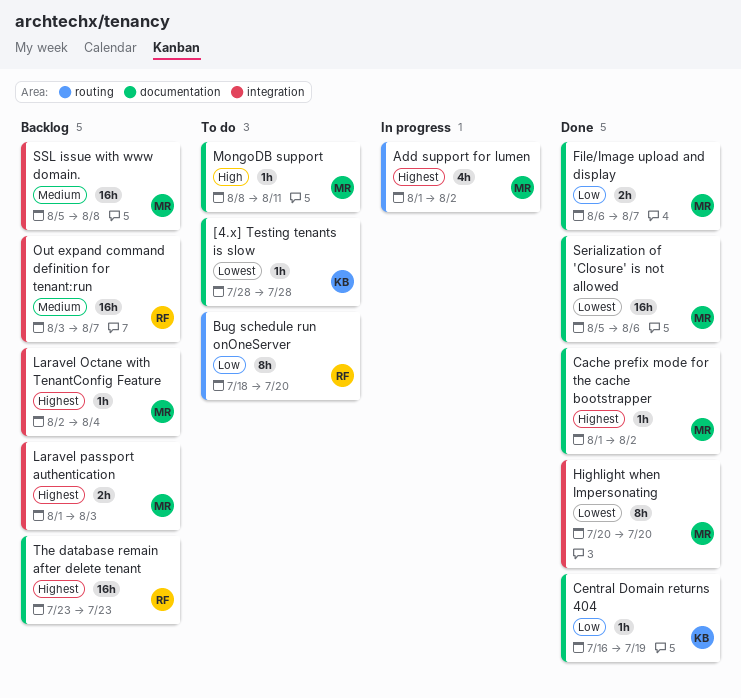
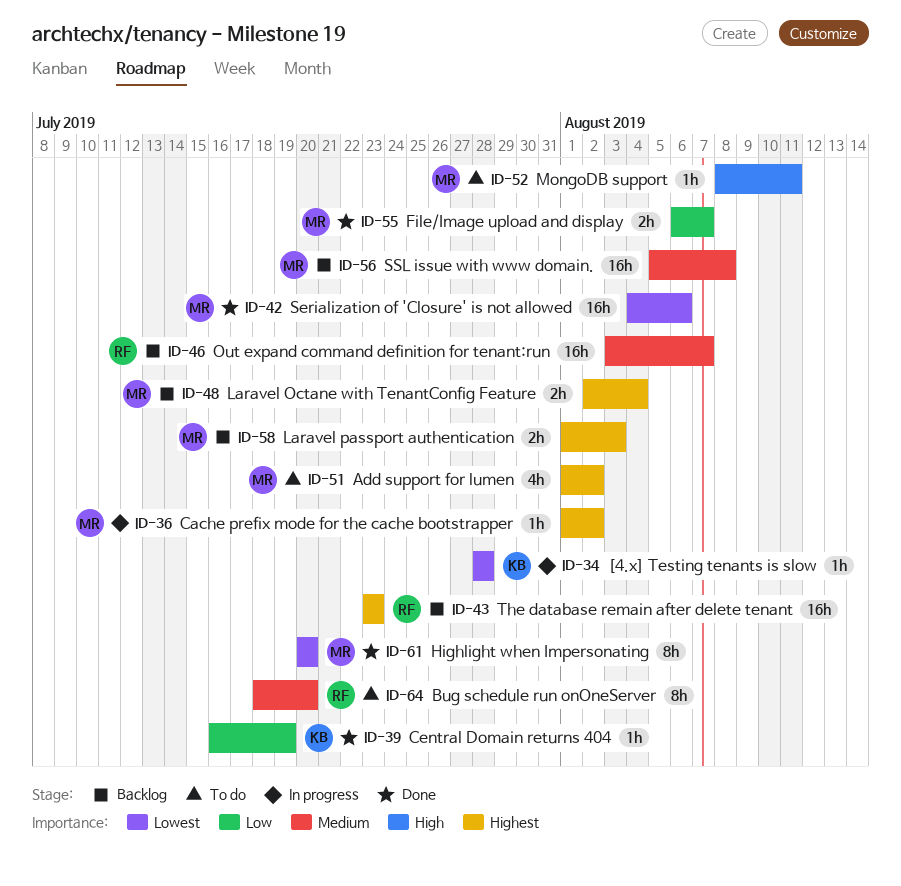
[4.x] Testing tenants is slow, status: To do -> In progress
Add support for lumen, status: In progress -> To do
Bug schedule run onOneServer, priority: Low -> Medium
Cache prefix mode for the cache bootstrapper, status: Done -> In progress
Laravel Octane with TenantConfig Feature, estimate: 1h -> 2h
Serialization of 'Closure' is not allowed, start: Aug 5 -> Aug 4

